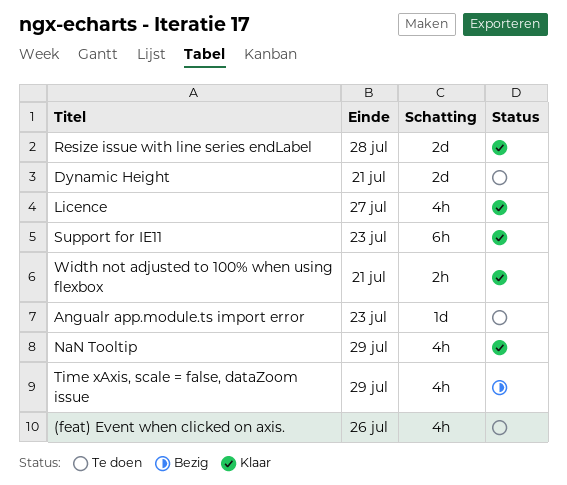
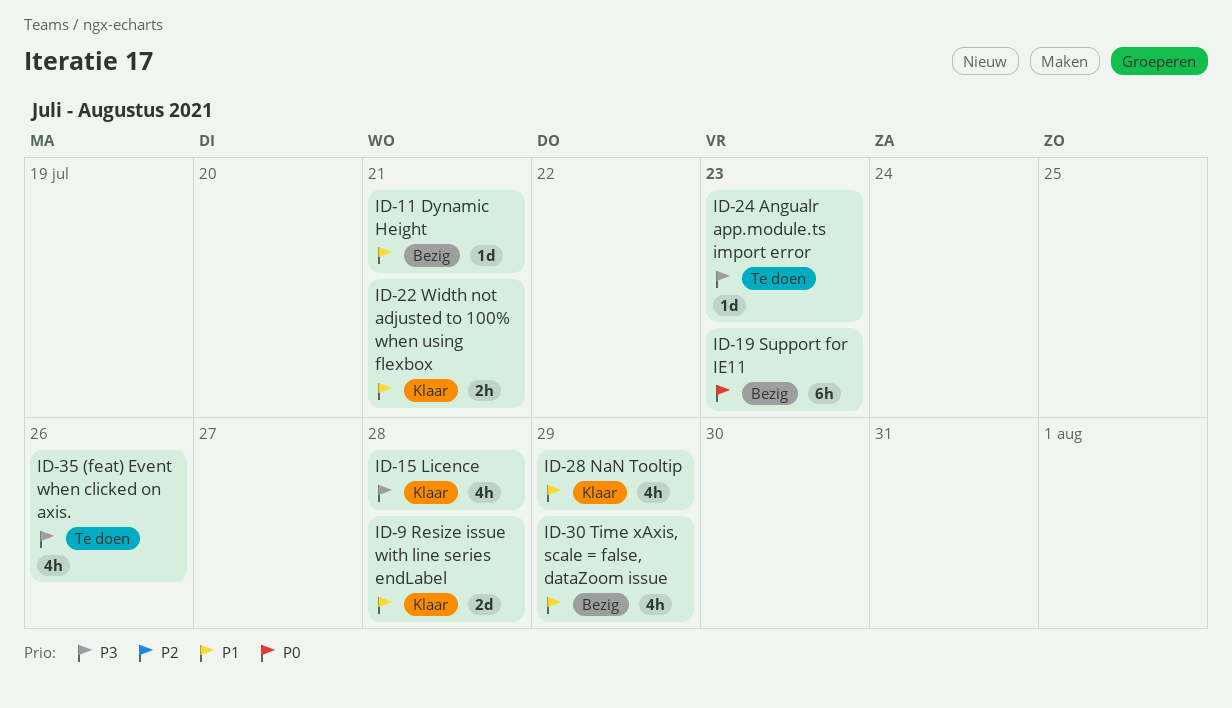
Dynamic Height, status: Te doen -> Bezig
Dynamic Height, estimate: 2d -> 1d
Licence, due: Jul 27 -> Jul 28
Support for IE11, status: Klaar -> Bezig

